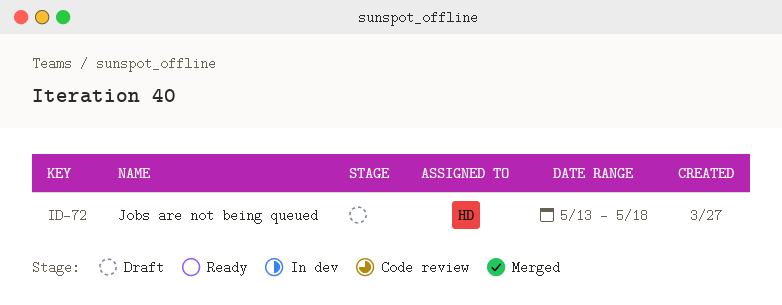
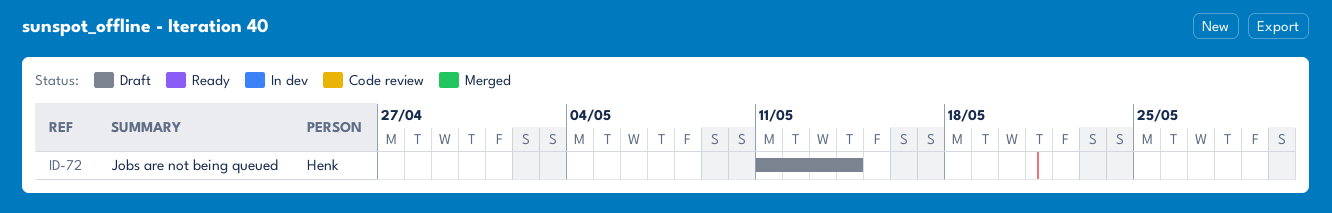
ID-72, start: May 13 -> May 11
ID-72, due: May 18 -> May 14

